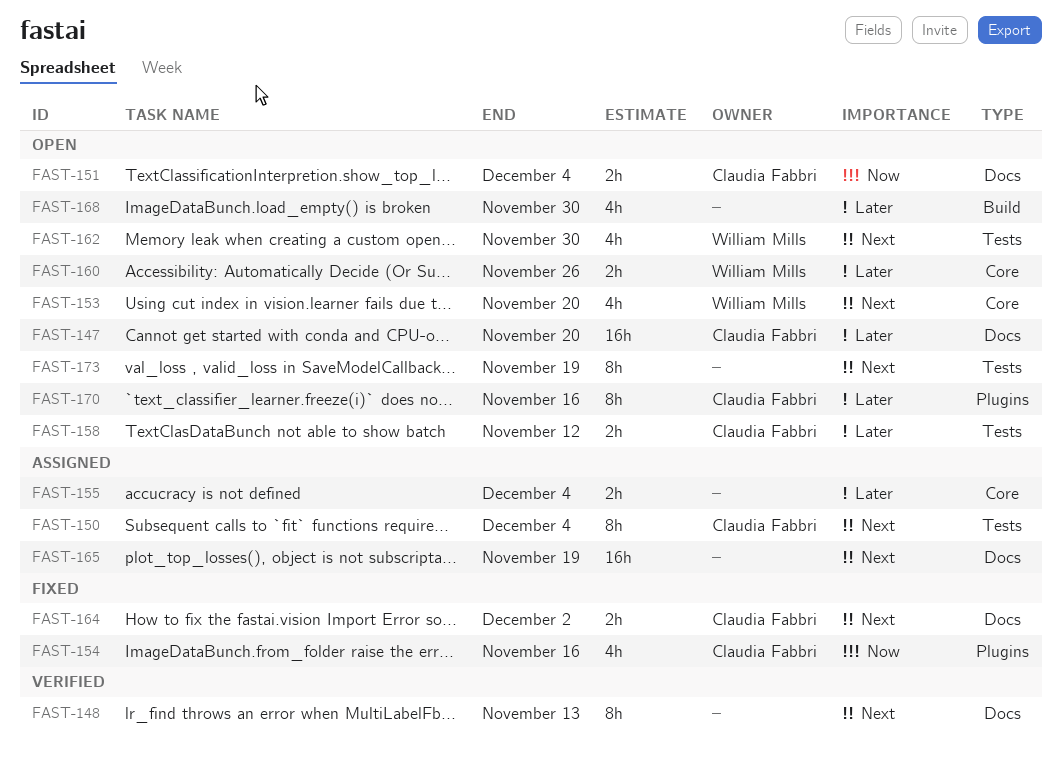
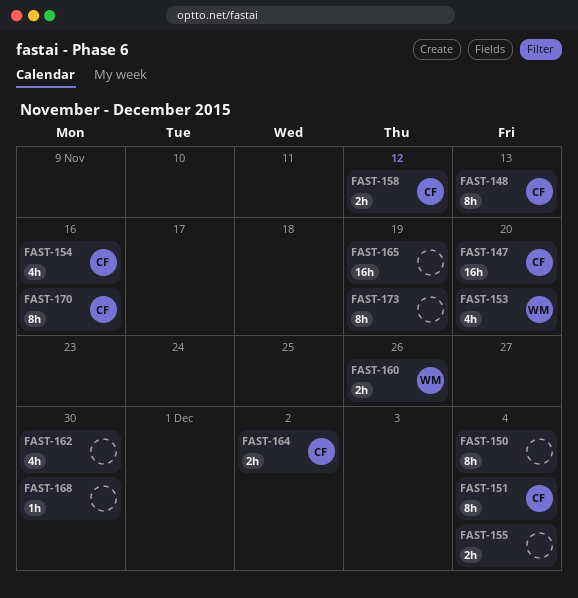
FAST-148, owner: none -> Claudia Fabbri
FAST-150, owner: Claudia Fabbri -> none
FAST-151, estimate: 2h -> 8h
FAST-162, owner: William Mills -> none
FAST-168, estimate: 4h -> 1h

